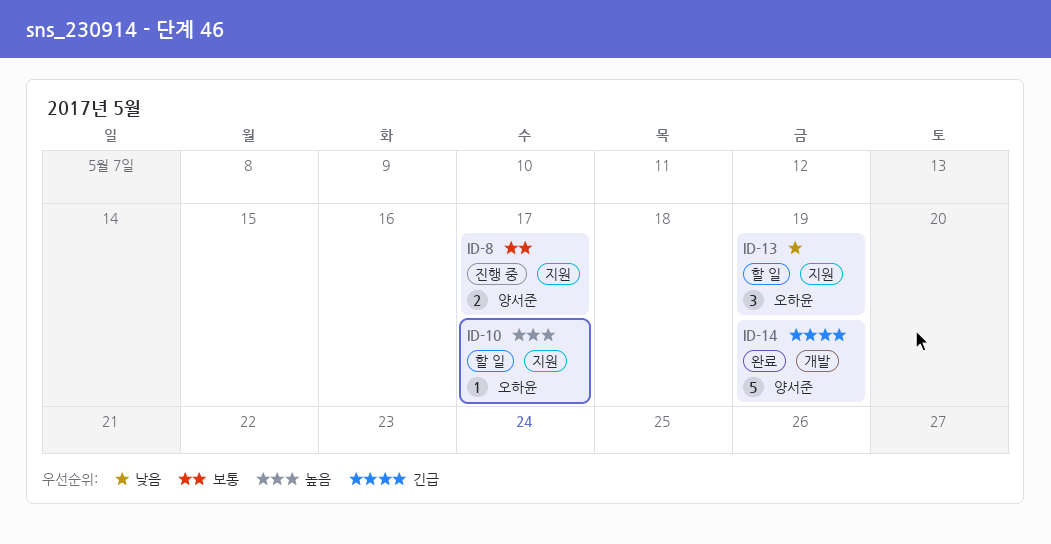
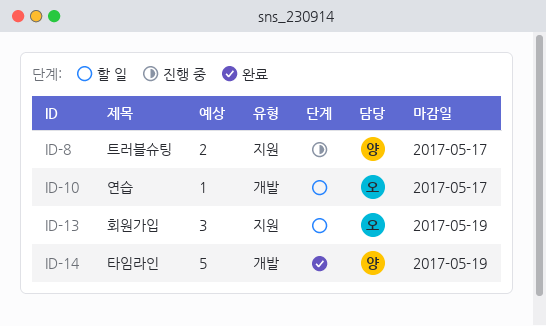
ID-10, label: 지원 -> 개발

